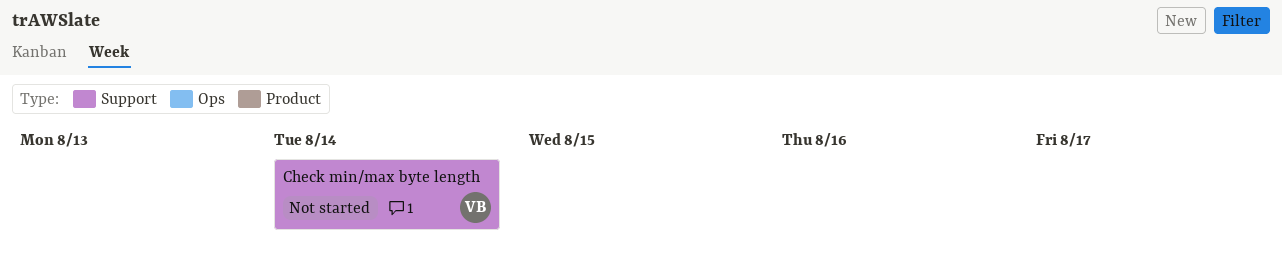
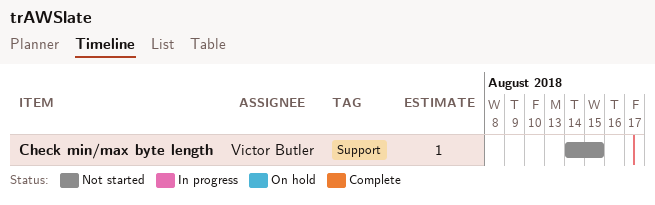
Check min/max byte length, due: Aug 14 -> Aug 15

